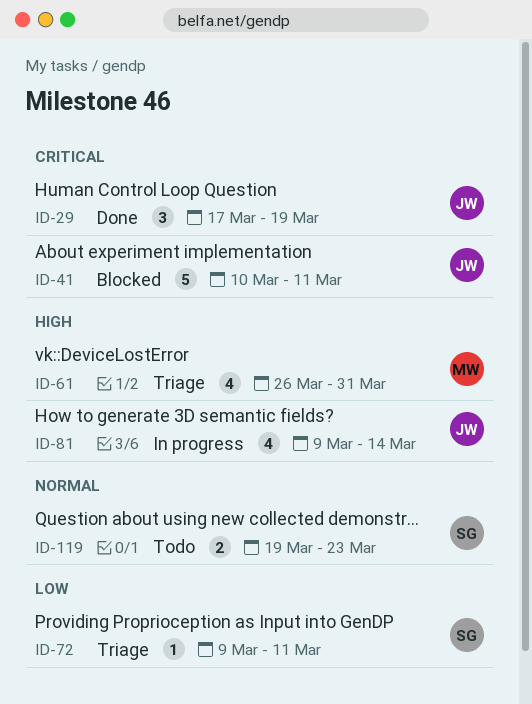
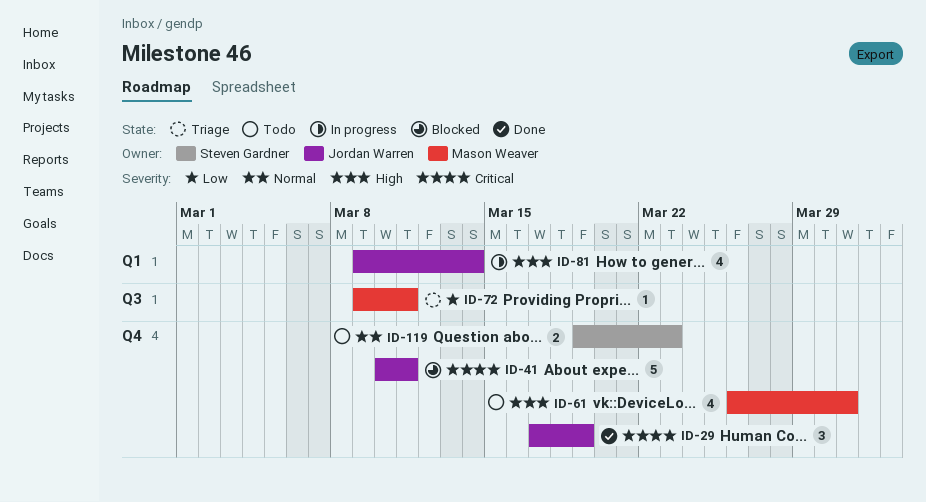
ID-61, status: Triage -> Todo
ID-72, owner: Steven Gardner -> Mason Weaver

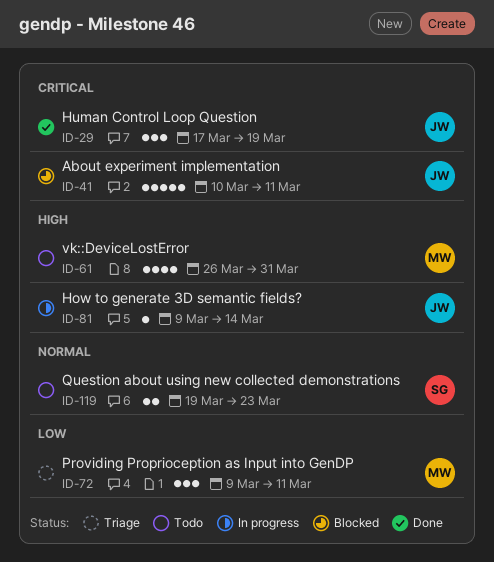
ID-72, estimate: 1 -> 3
ID-81, estimate: 4 -> 1

